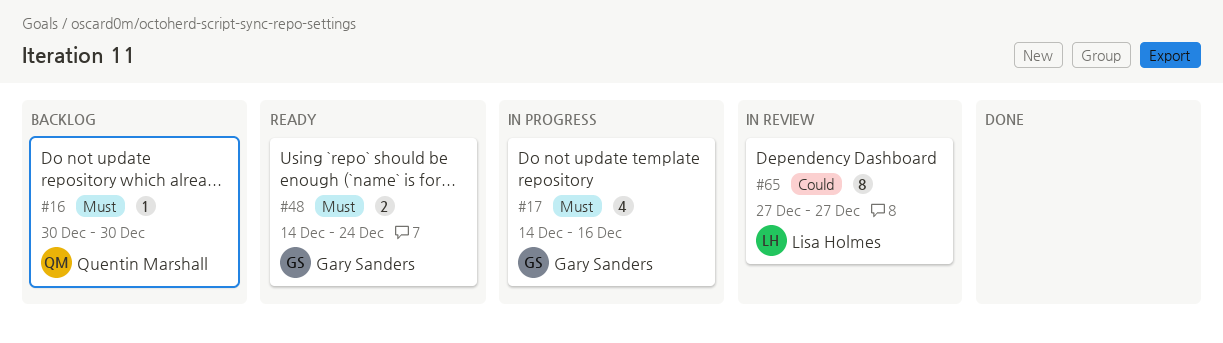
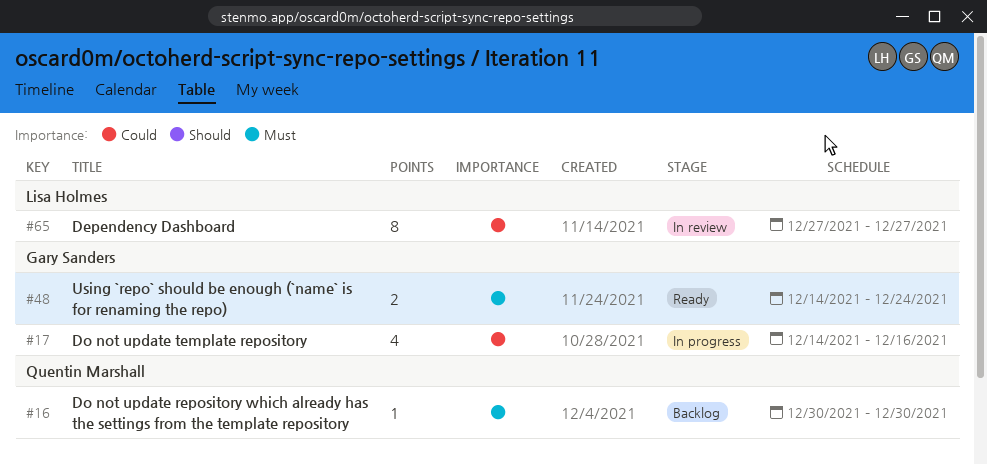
#17, priority: Must -> Could

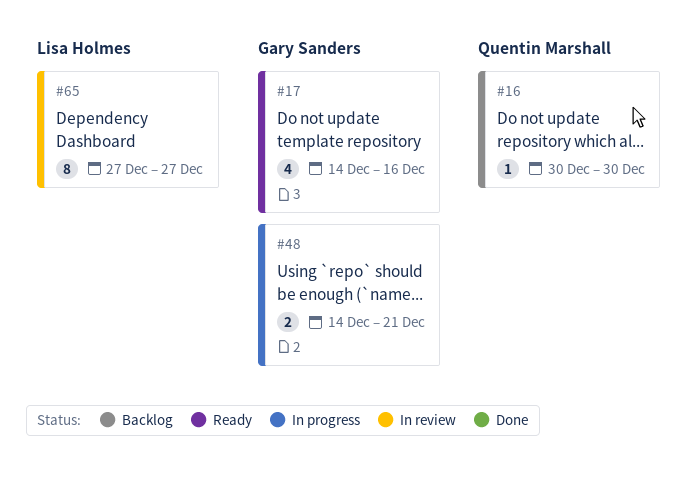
#17, status: In progress -> Ready
#48, status: Ready -> In progress
#48, due: Dec 24 -> Dec 21

